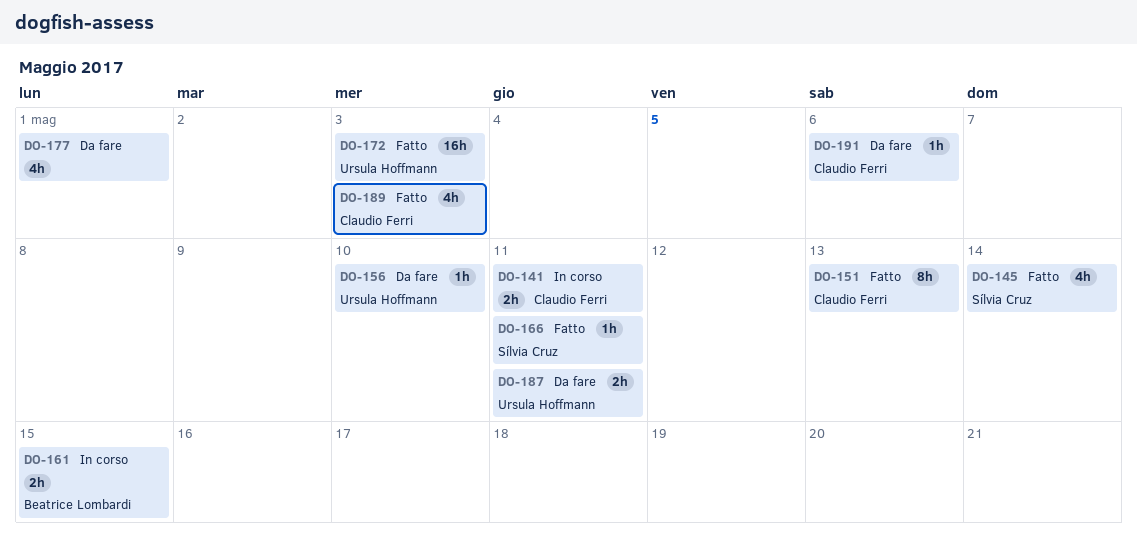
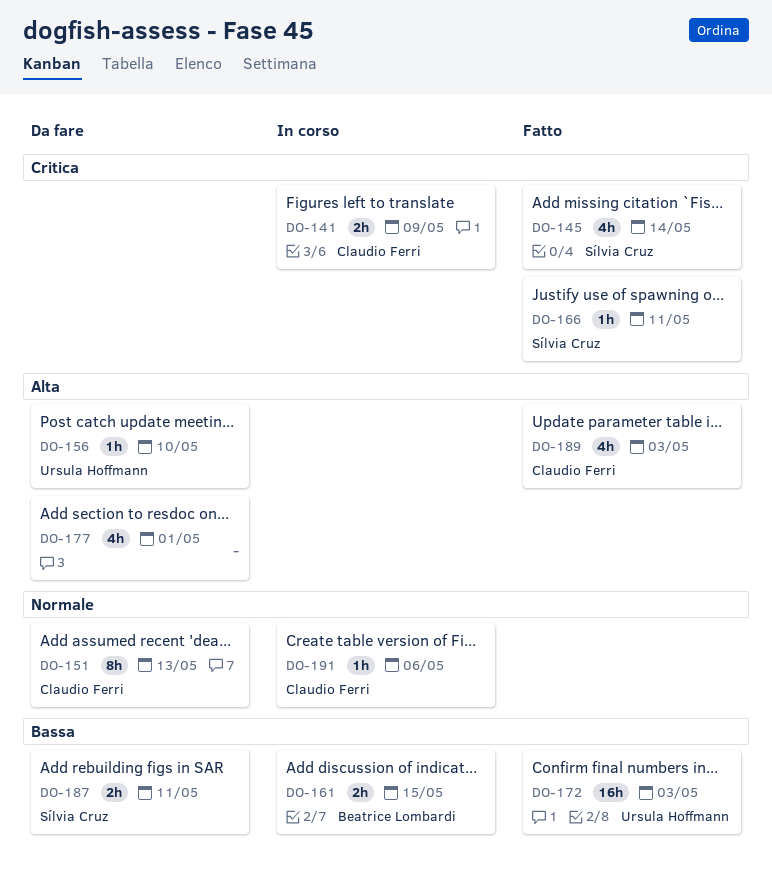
DO-141, due: May 11 -> May 9
DO-151, status: Fatto -> Da fare
DO-187, owner: Ursula Hoffmann -> Sílvia Cruz
DO-191, status: Da fare -> In corso

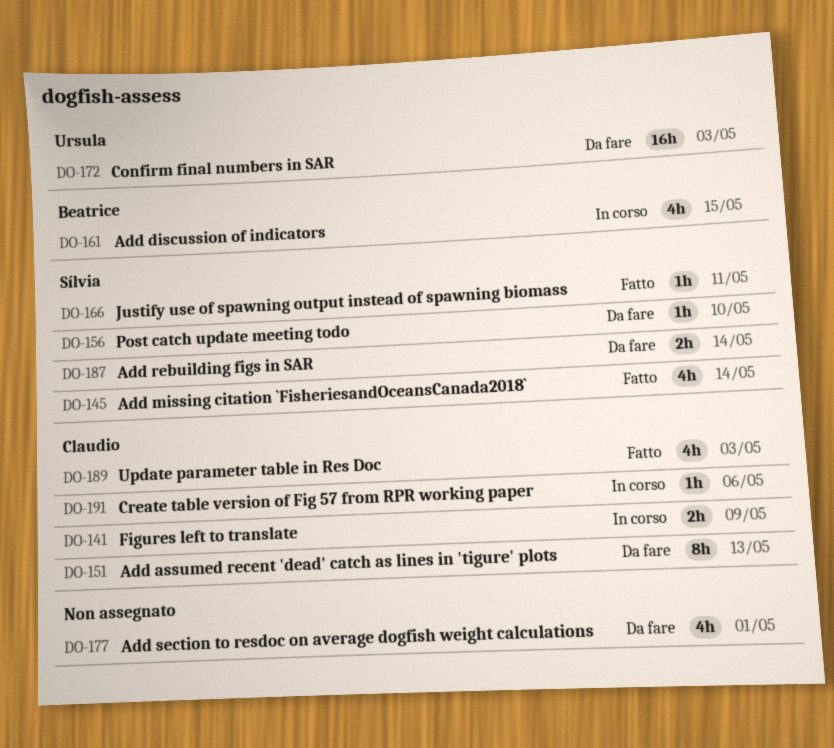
DO-156, owner: Ursula Hoffmann -> Sílvia Cruz
DO-161, estimate: 2h -> 4h
DO-172, status: Fatto -> Da fare
DO-187, due: May 11 -> May 14

